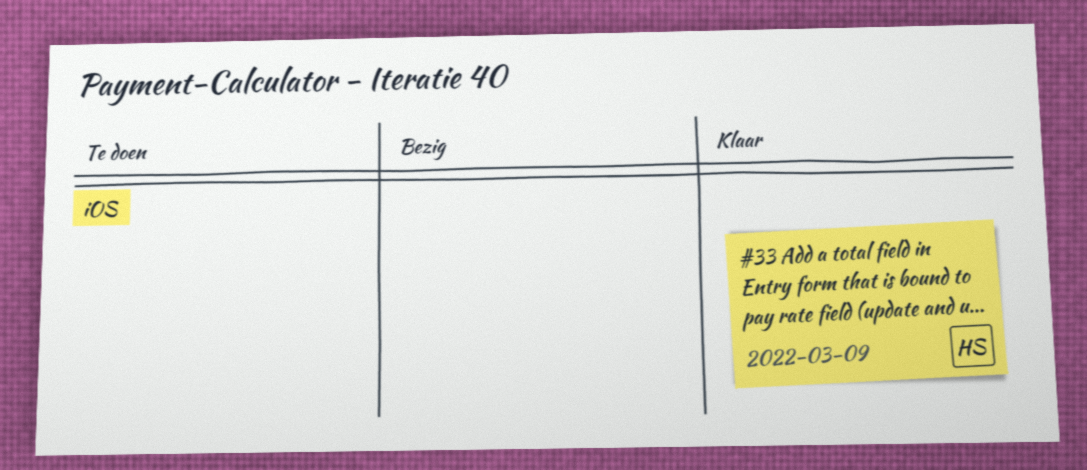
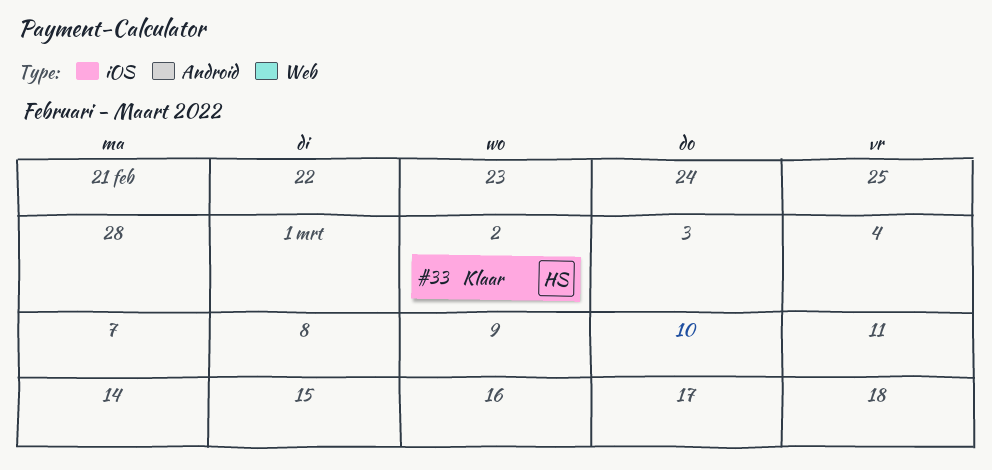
#33, due: Mar 9 -> Mar 2

